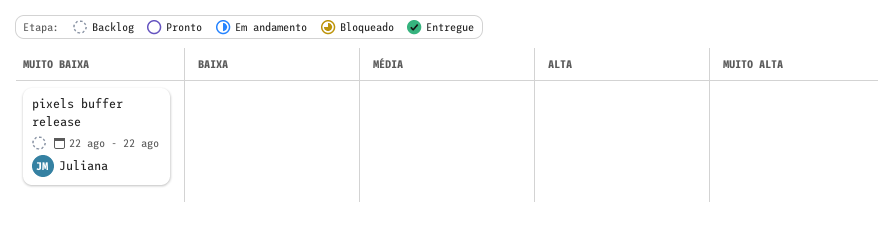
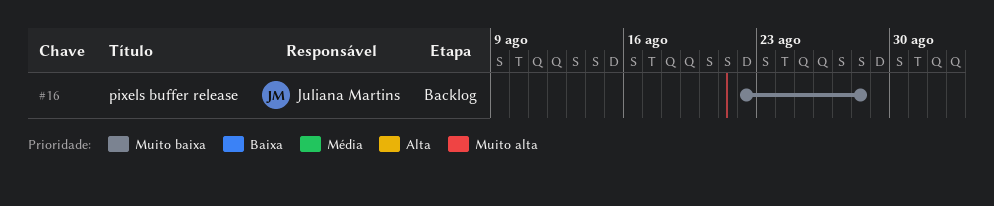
pixels buffer release, due: Aug 22 -> Aug 28

